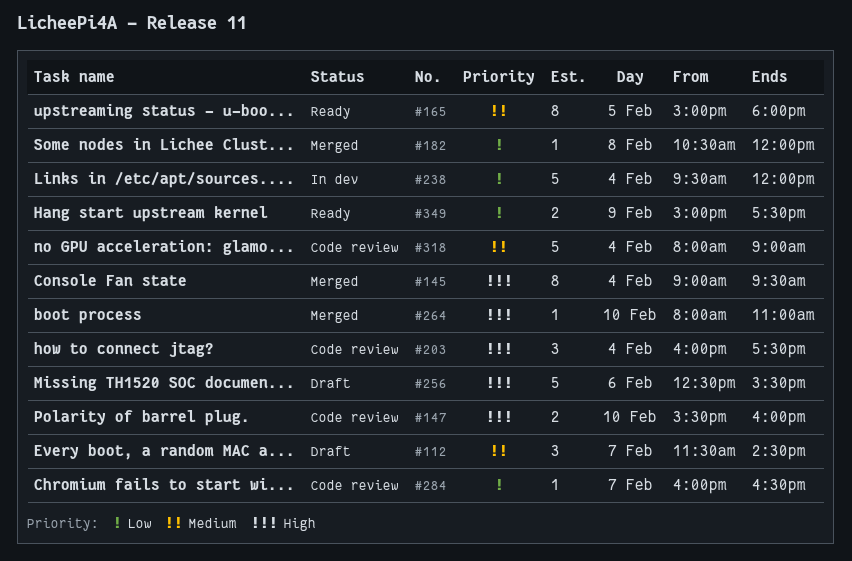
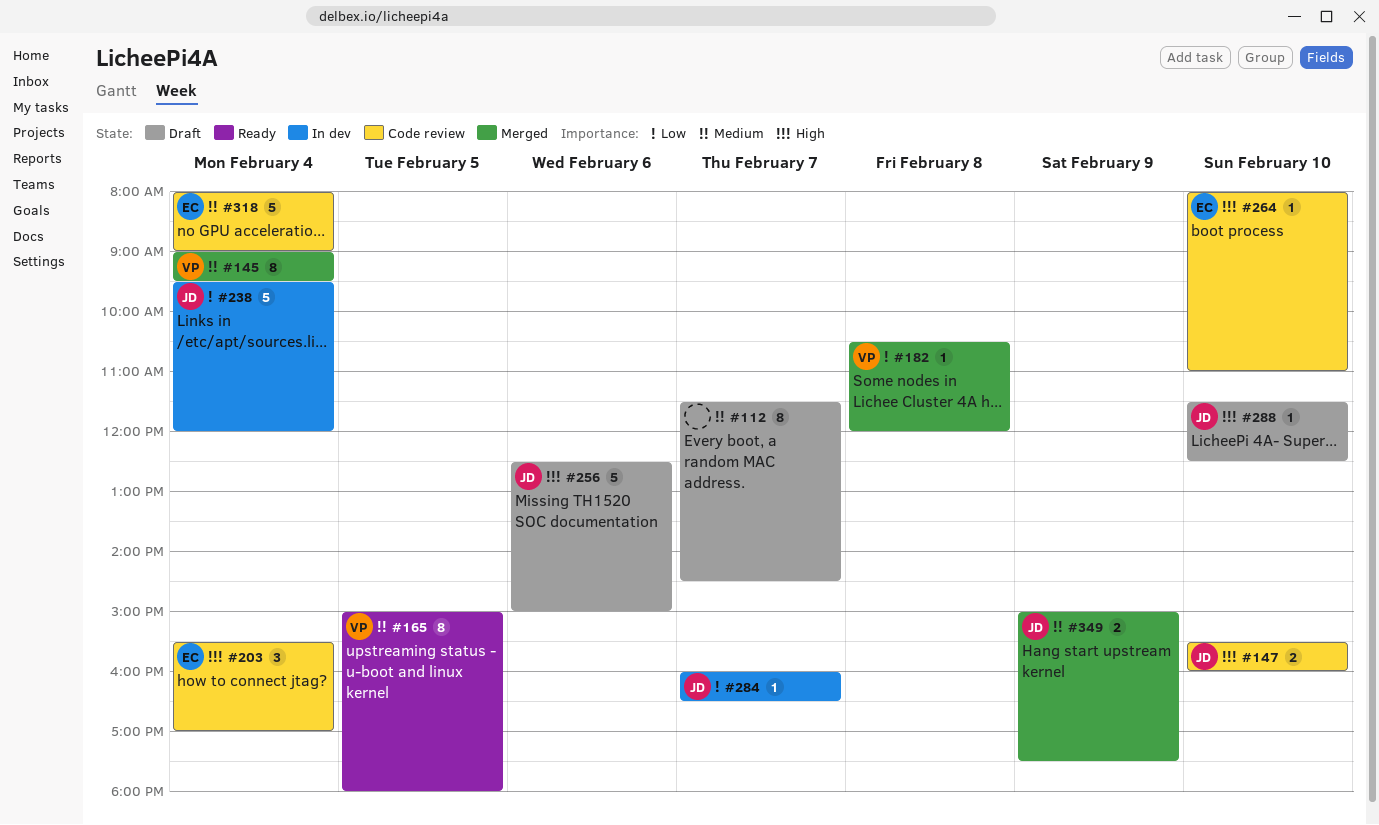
#112, estimate: 3 -> 8
#145, priority: High -> Medium
#203, begins: 16:00 -> 15:30
#203, ends: 17:30 -> 17:00
#256, ends: 15:30 -> 15:00
#264, status: Merged -> Code review
#284, status: Code review -> In dev
#288: none -> present
#349, status: Ready -> Merged
#349, priority: Low -> Medium

